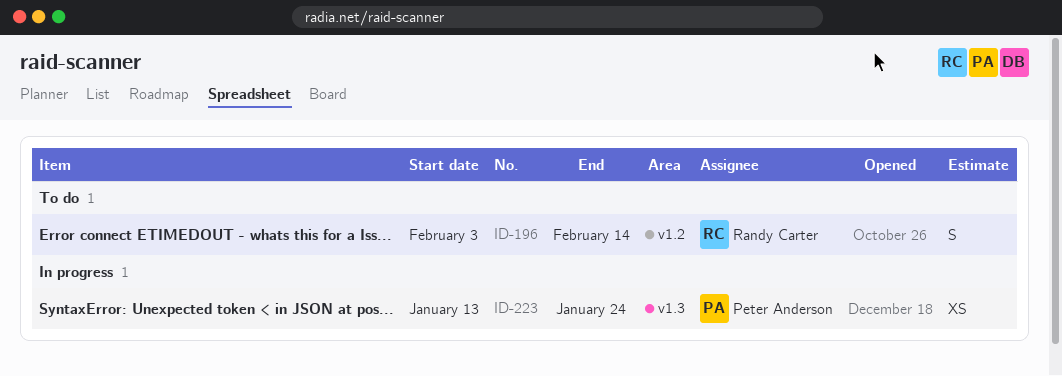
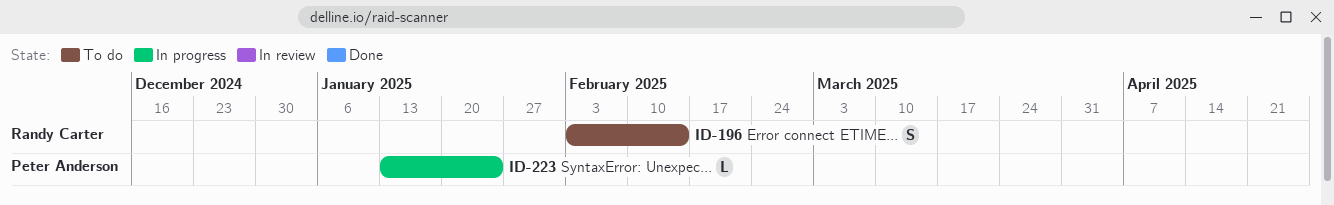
ID-223, estimate: XS -> L

